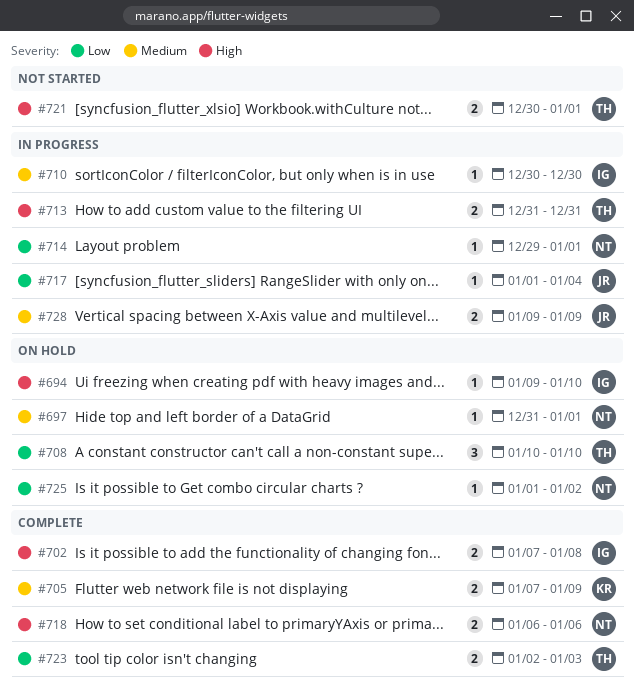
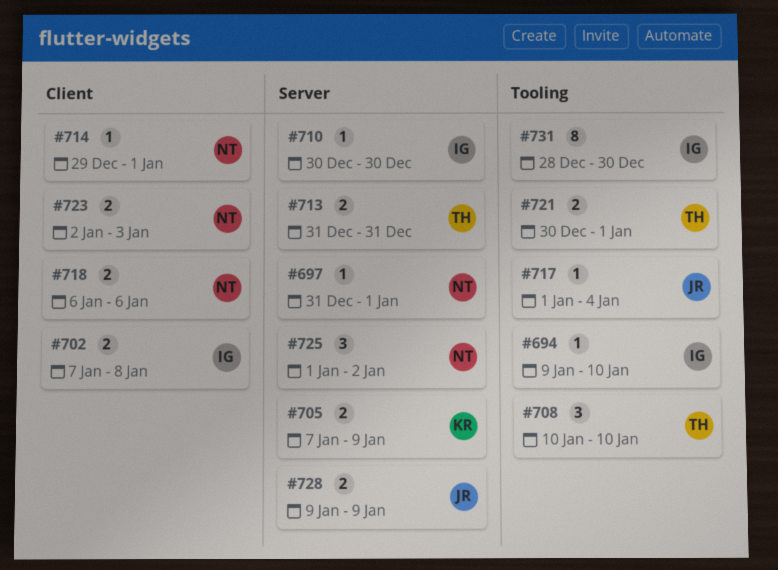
#723, owner: TH -> NT
#725, estimate: 1 -> 3
#731: none -> present

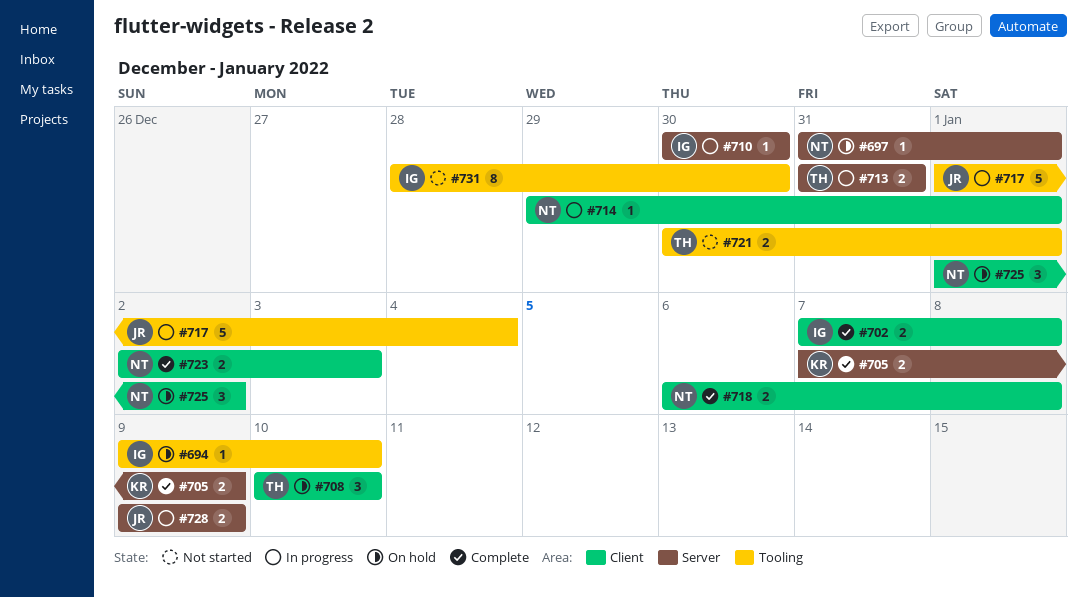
#708, label: Tooling -> Client
#717, estimate: 1 -> 5
#718, due: Jan 6 -> Jan 8
#725, label: Server -> Client

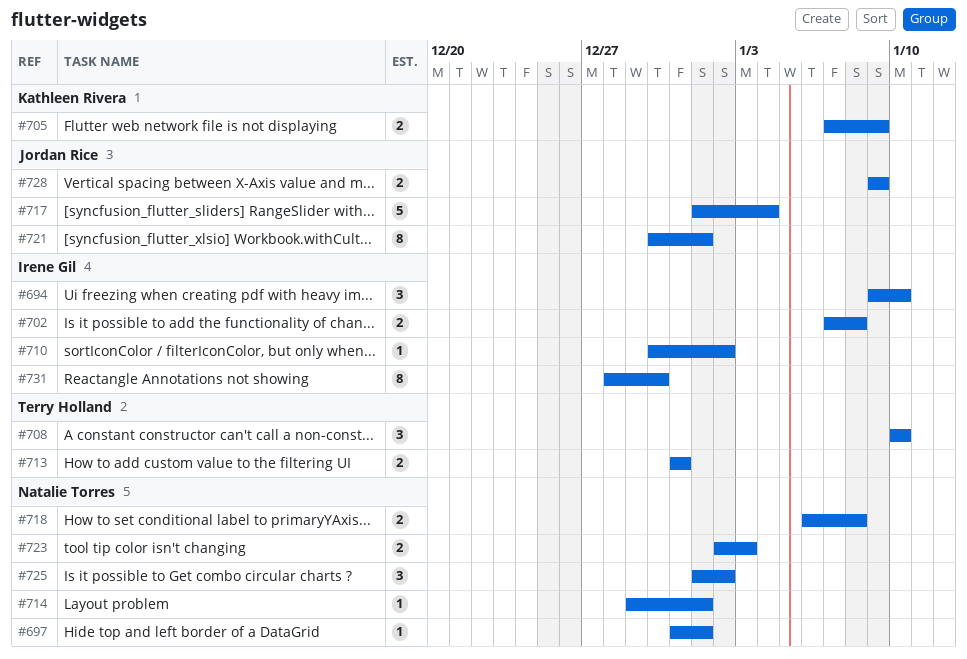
#694, estimate: 1 -> 3
#710, due: Dec 30 -> Jan 2
#721, owner: Terry Holland -> Jordan Rice
#721, estimate: 2 -> 8

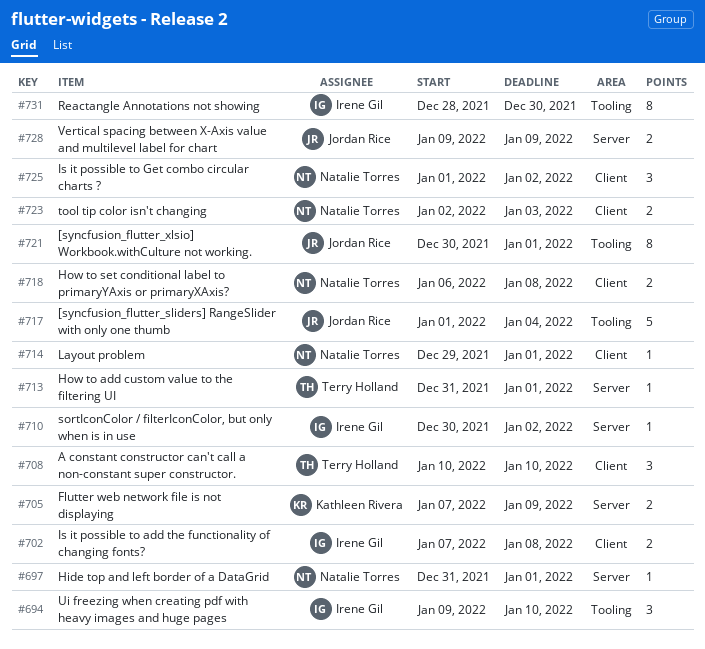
#713, estimate: 2 -> 1
#713, due: Dec 31 -> Jan 1

